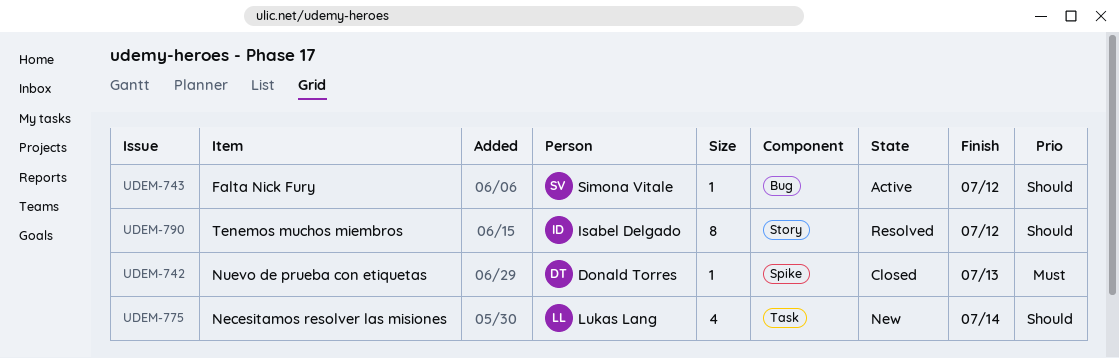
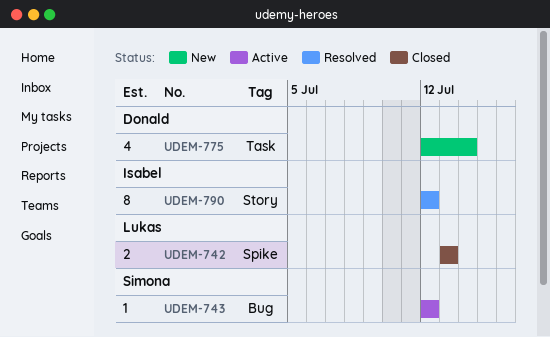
UDEM-742, owner: Donald Torres -> Lukas Lang
UDEM-742, estimate: 1 -> 2
UDEM-775, owner: Lukas Lang -> Donald Torres

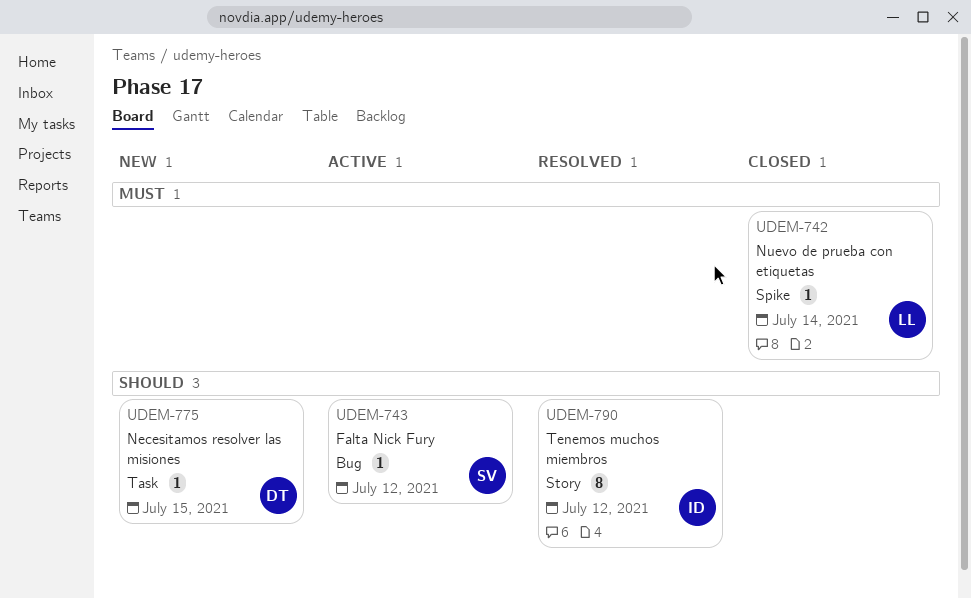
UDEM-742, estimate: 2 -> 1
UDEM-742, due: Jul 13 -> Jul 14
UDEM-775, estimate: 4 -> 1
UDEM-775, due: Jul 14 -> Jul 15

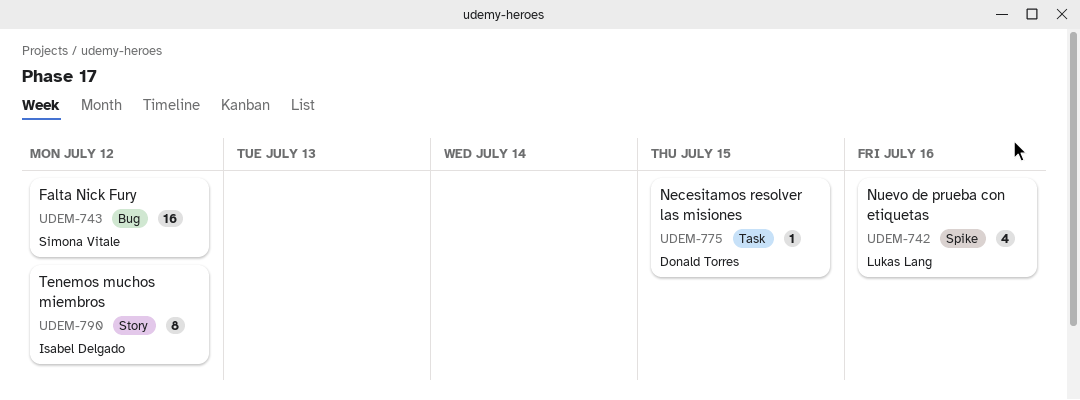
UDEM-742, estimate: 1 -> 4
UDEM-742, due: Jul 14 -> Jul 16
UDEM-743, estimate: 1 -> 16

